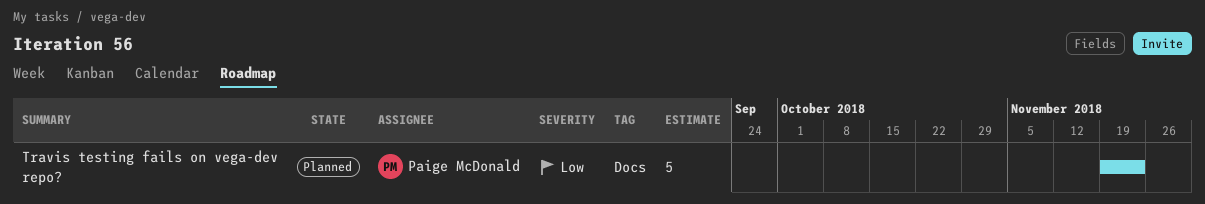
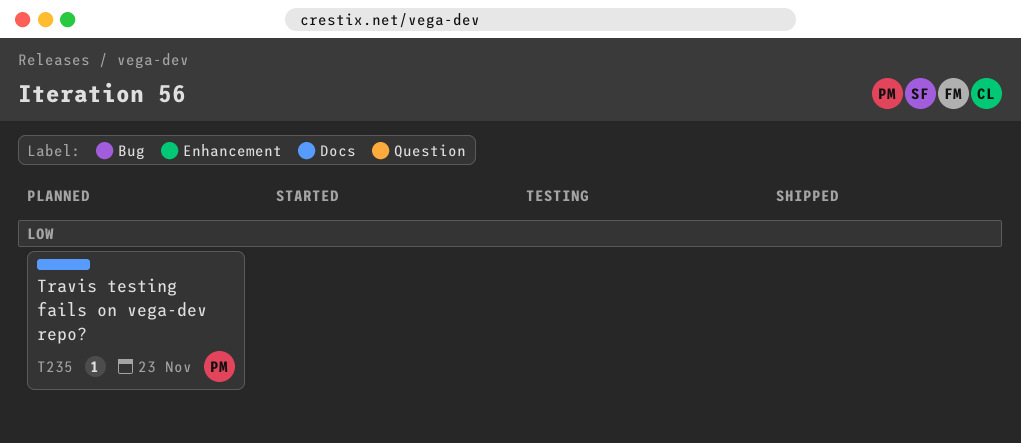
Travis testing fails on vega-dev repo?, estimate: 5 -> 1

